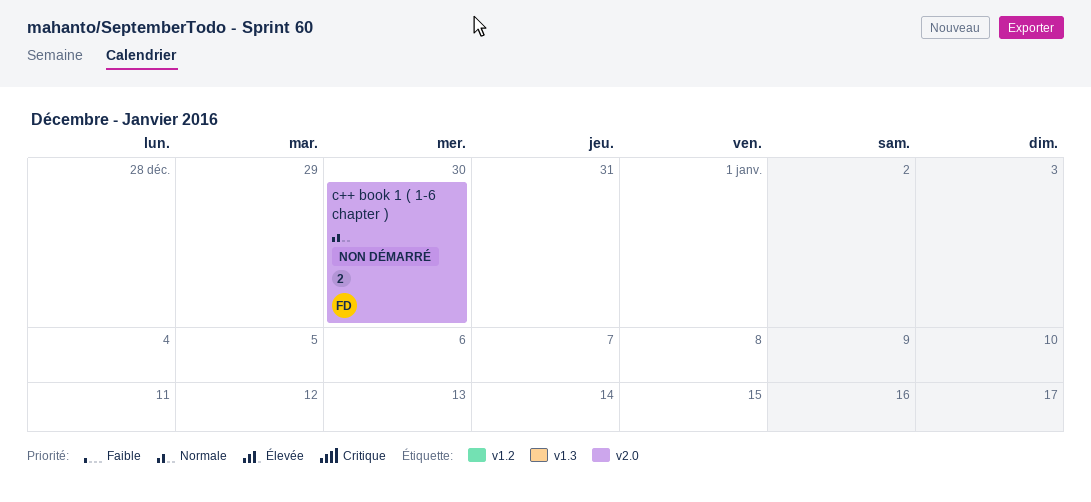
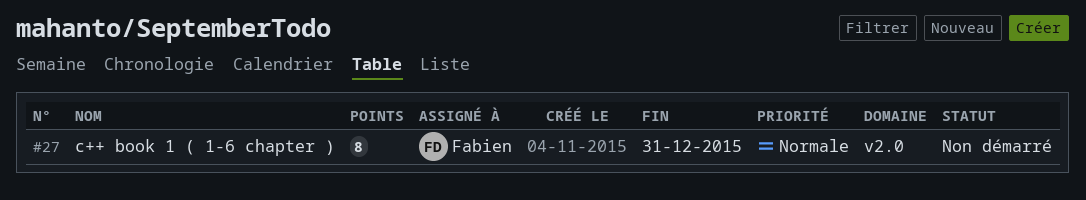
c++ book 1 ( 1-6 chapter ), estimate: 2 -> 8
c++ book 1 ( 1-6 chapter ), due: Dec 30 -> Dec 31

